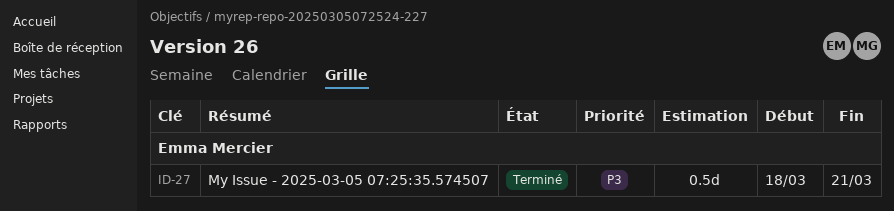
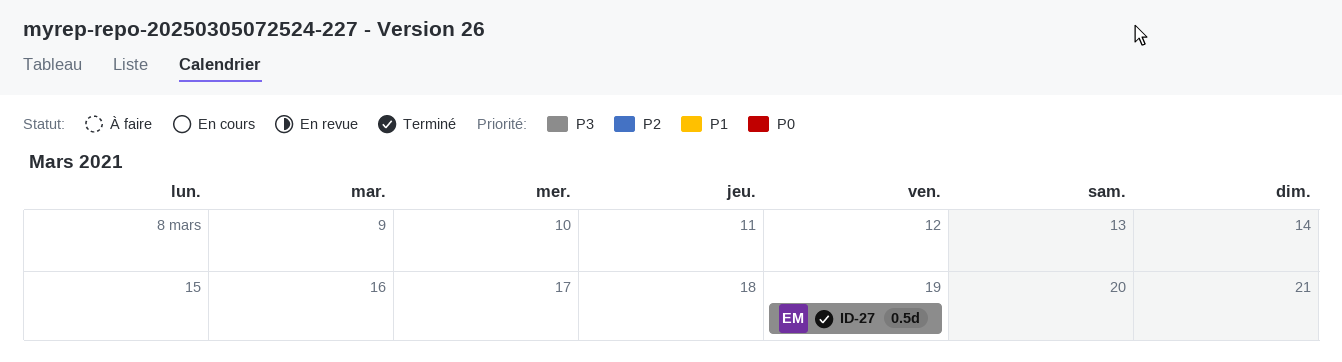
ID-27, start: Mar 18 -> Mar 19
ID-27, due: Mar 21 -> Mar 19

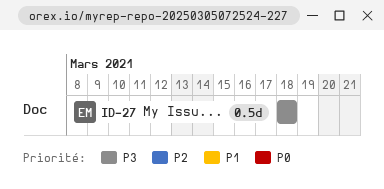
ID-27, start: Mar 19 -> Mar 18
ID-27, due: Mar 19 -> Mar 18

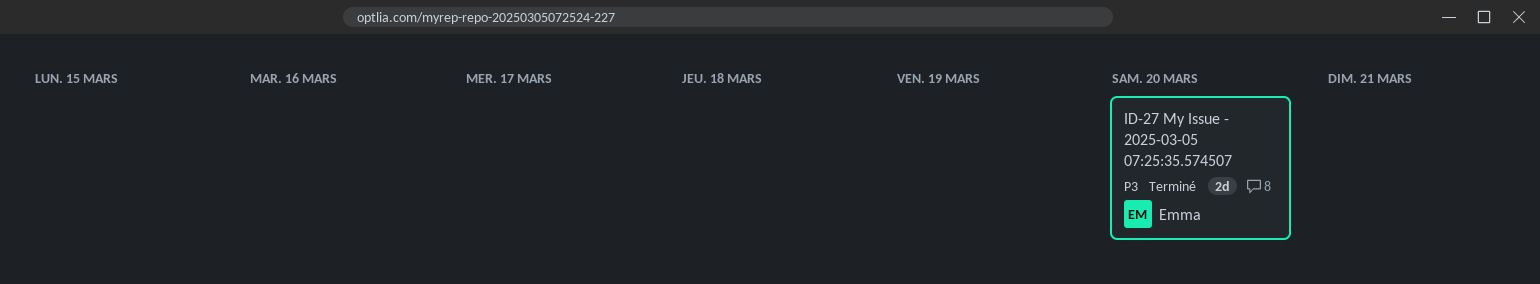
ID-27, estimate: 0.5d -> 2d
ID-27, due: Mar 18 -> Mar 20

